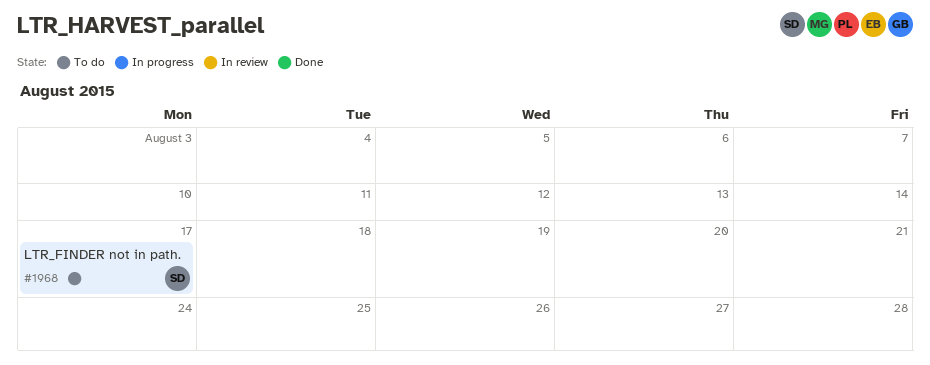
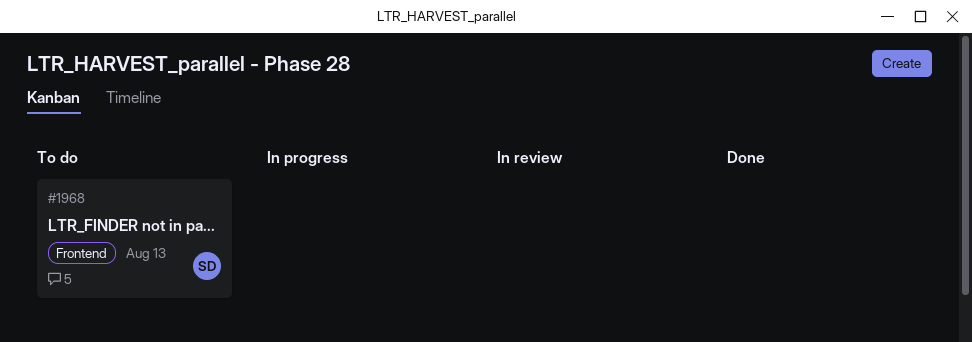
#1968, due: Aug 17 -> Aug 13

